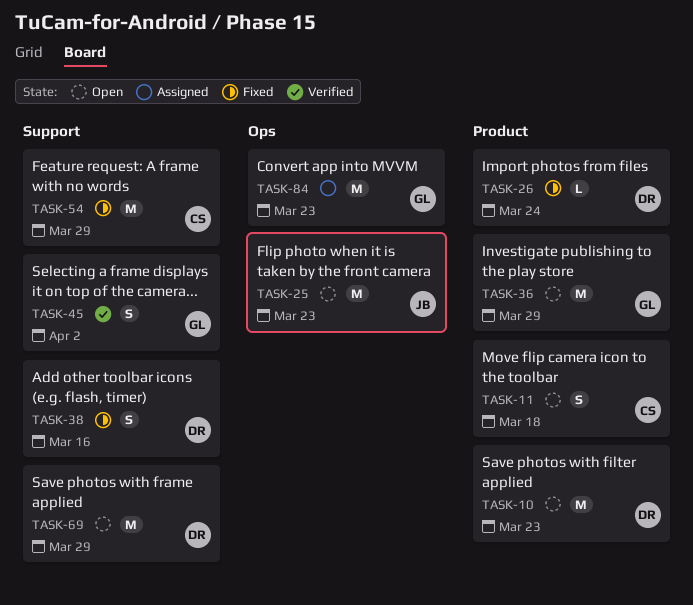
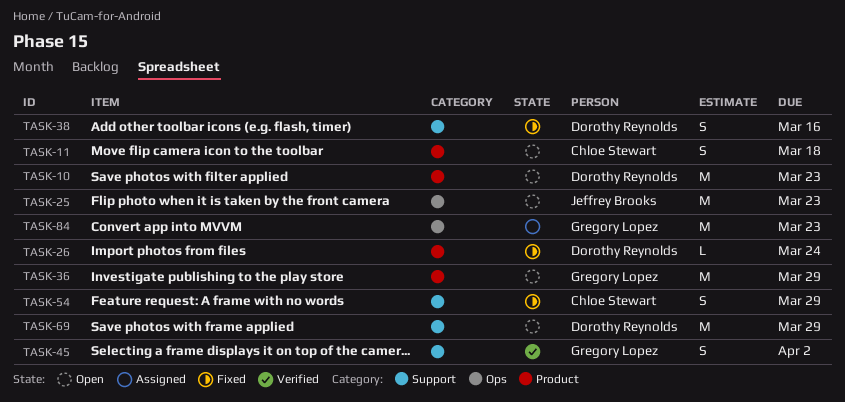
TASK-54, estimate: M -> S

